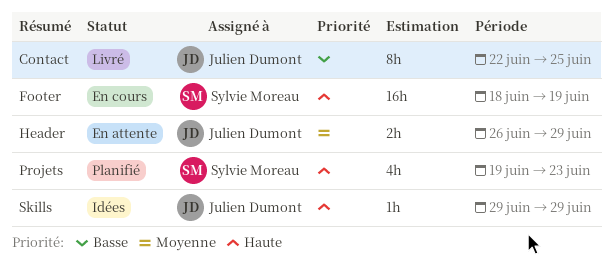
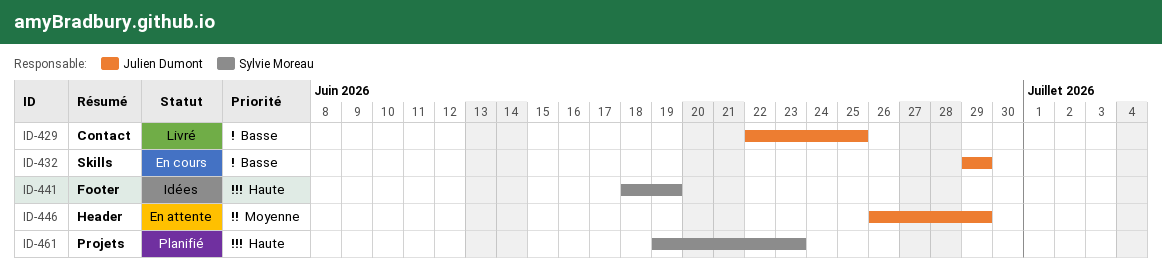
Footer, status: En cours -> Idées
Skills, status: Idées -> En cours
Skills, priority: Haute -> Basse

